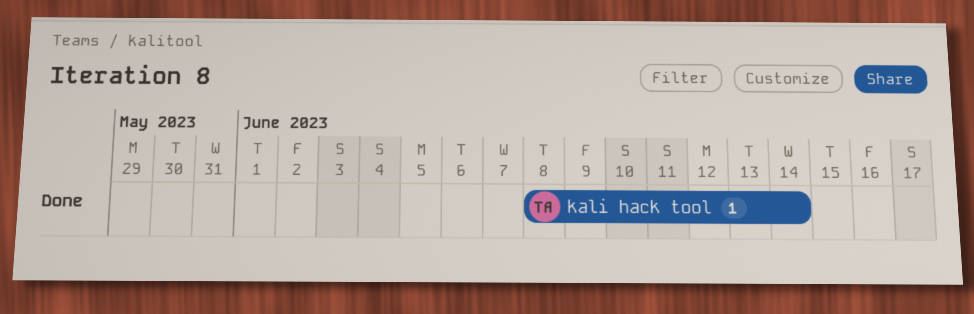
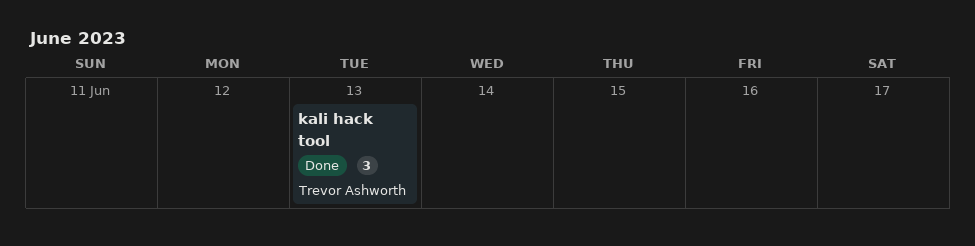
kali hack tool, estimate: 1 -> 3
kali hack tool, due: Jun 14 -> Jun 13

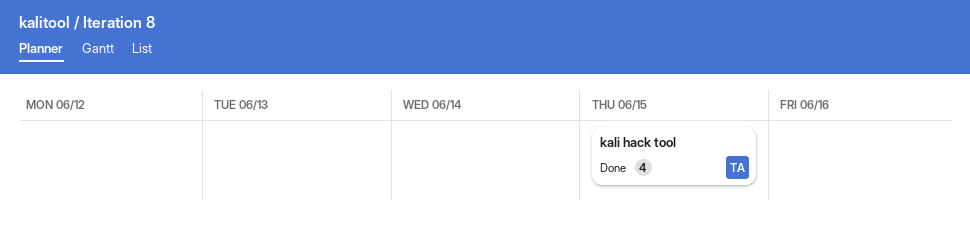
kali hack tool, estimate: 3 -> 4
kali hack tool, due: Jun 13 -> Jun 15

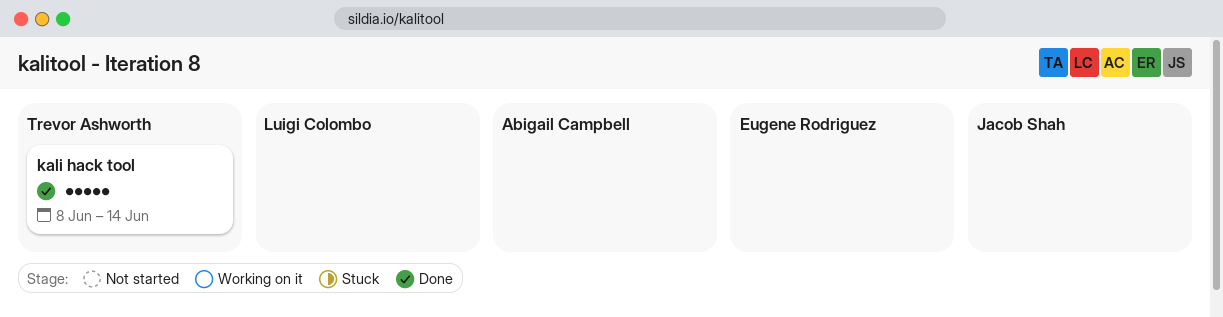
kali hack tool, estimate: 4 -> 5
kali hack tool, due: Jun 15 -> Jun 14

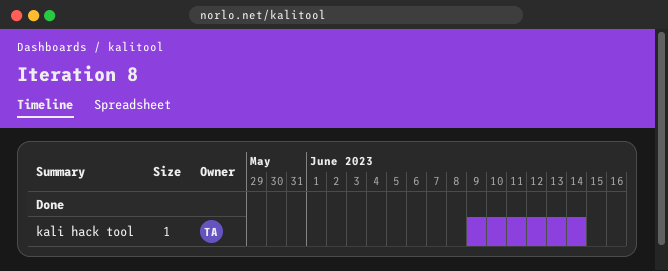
kali hack tool, estimate: 5 -> 1
kali hack tool, start: Jun 8 -> Jun 9

